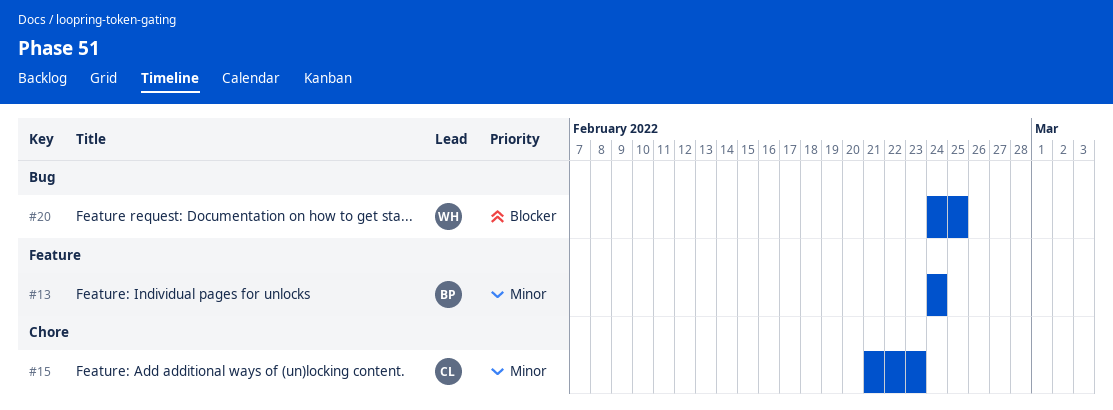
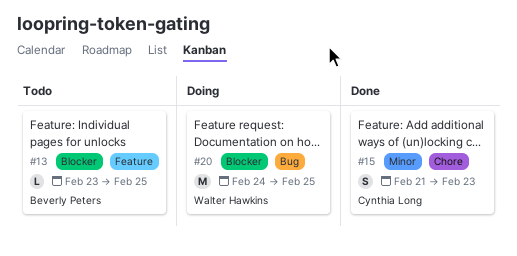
#13, priority: Minor -> Blocker
#13, start: Feb 24 -> Feb 23
#13, due: Feb 24 -> Feb 25

